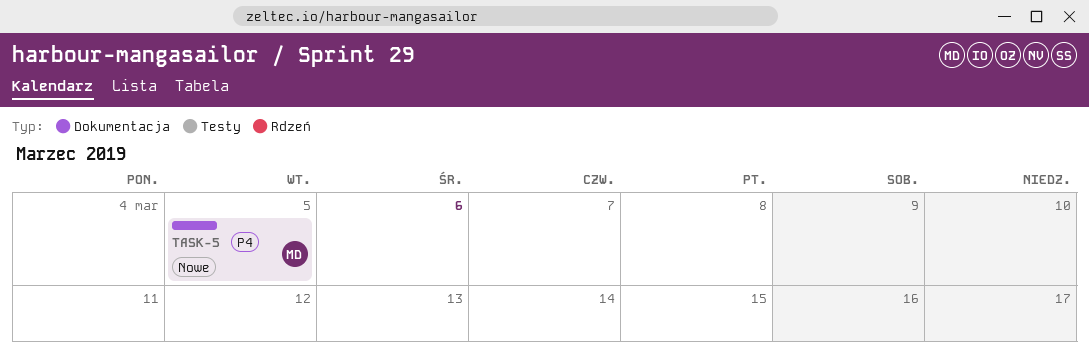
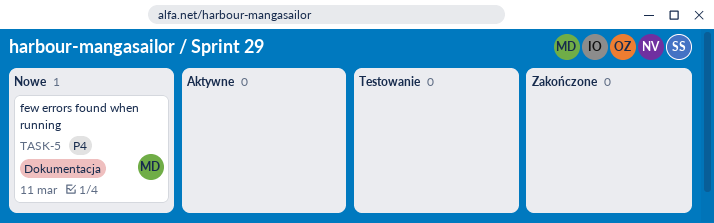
TASK-5, due: Mar 5 -> Mar 11

